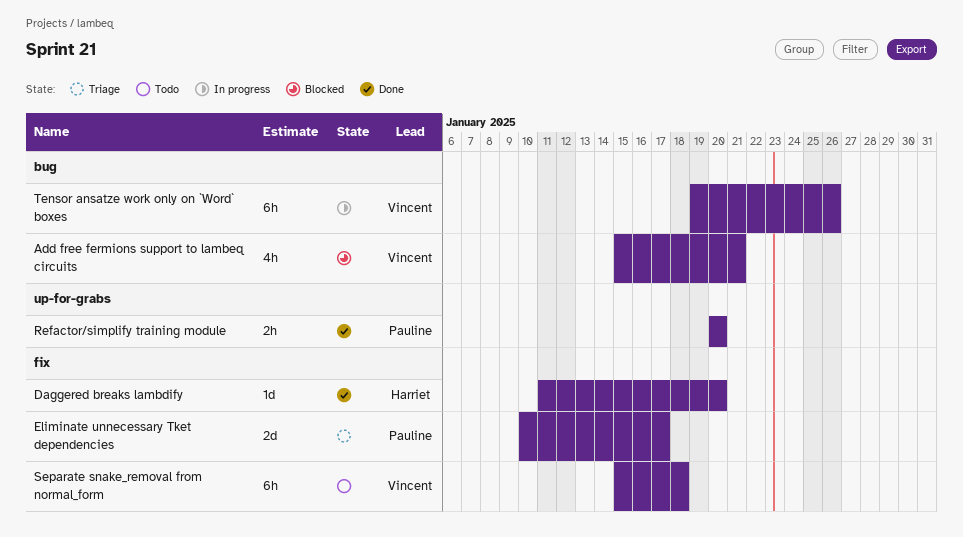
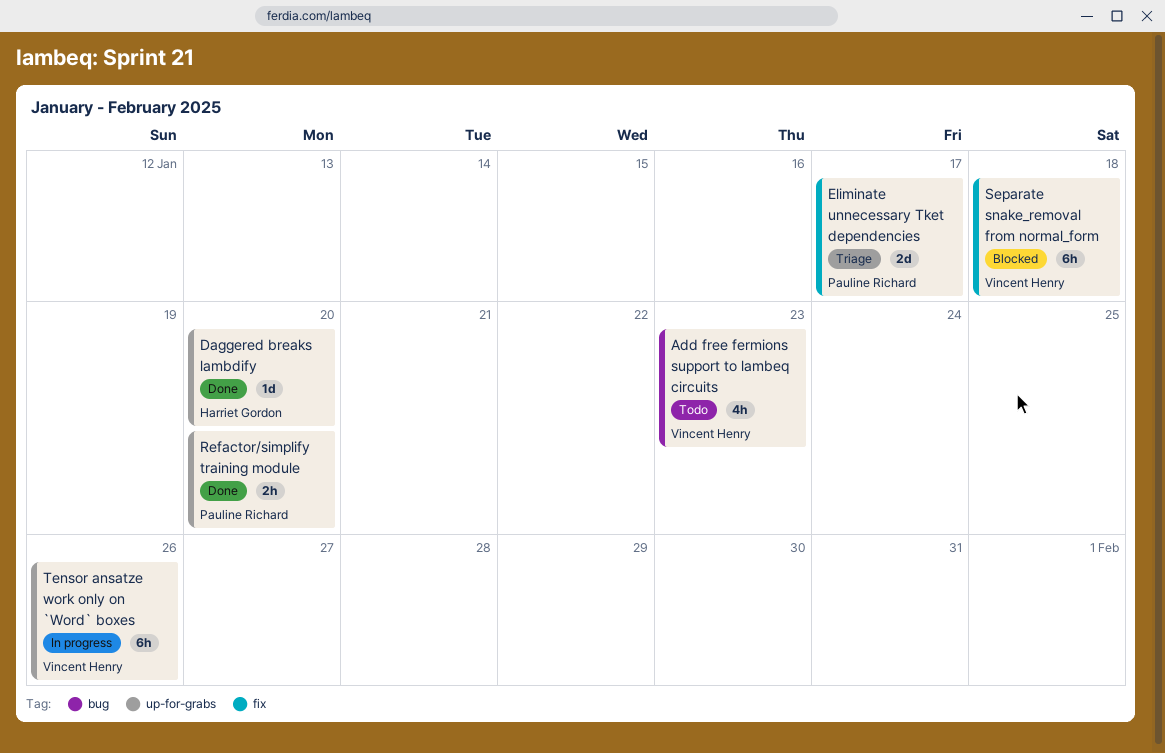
Add free fermions support to lambeq circuits, status: Blocked -> Todo
Add free fermions support to lambeq circuits, due: Jan 21 -> Jan 23
Daggered breaks lambdify, label: fix -> up-for-grabs
Separate snake_removal from normal_form, status: Todo -> Blocked
Tensor ansatze work only on `Word` boxes, label: bug -> up-for-grabs

